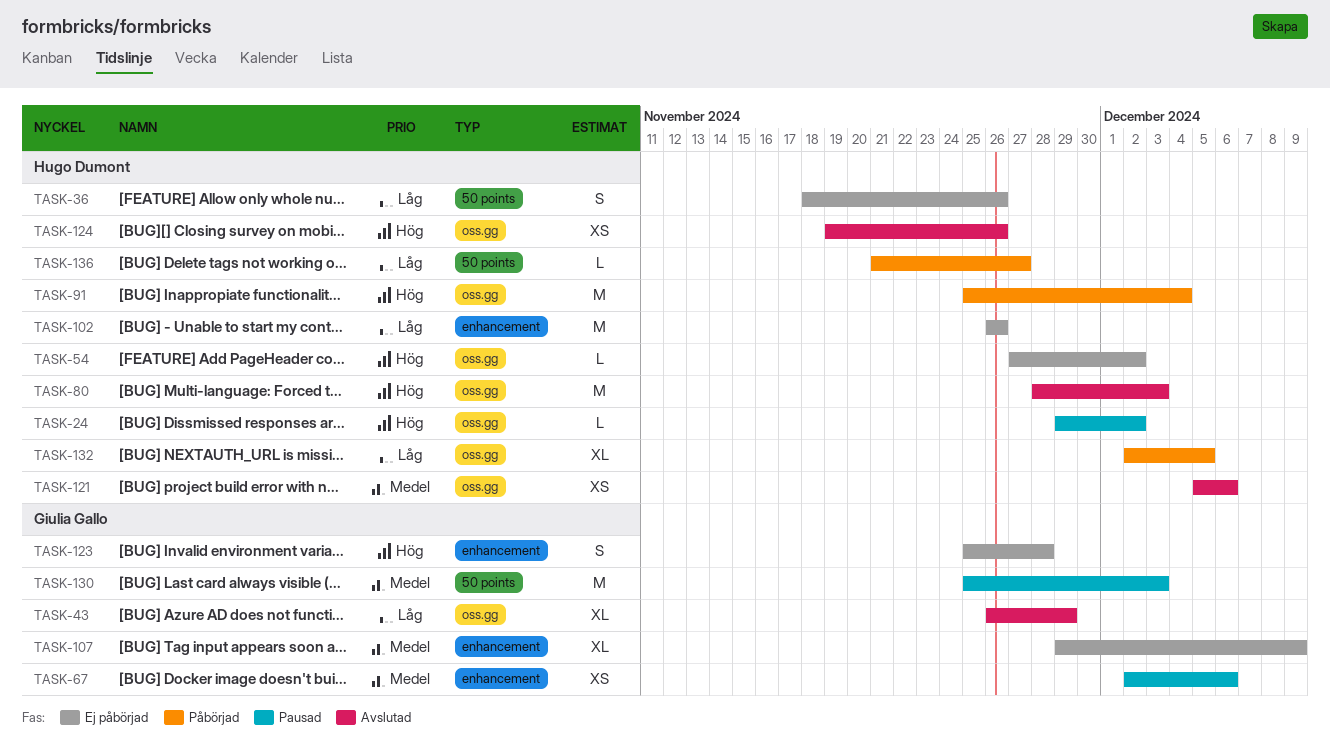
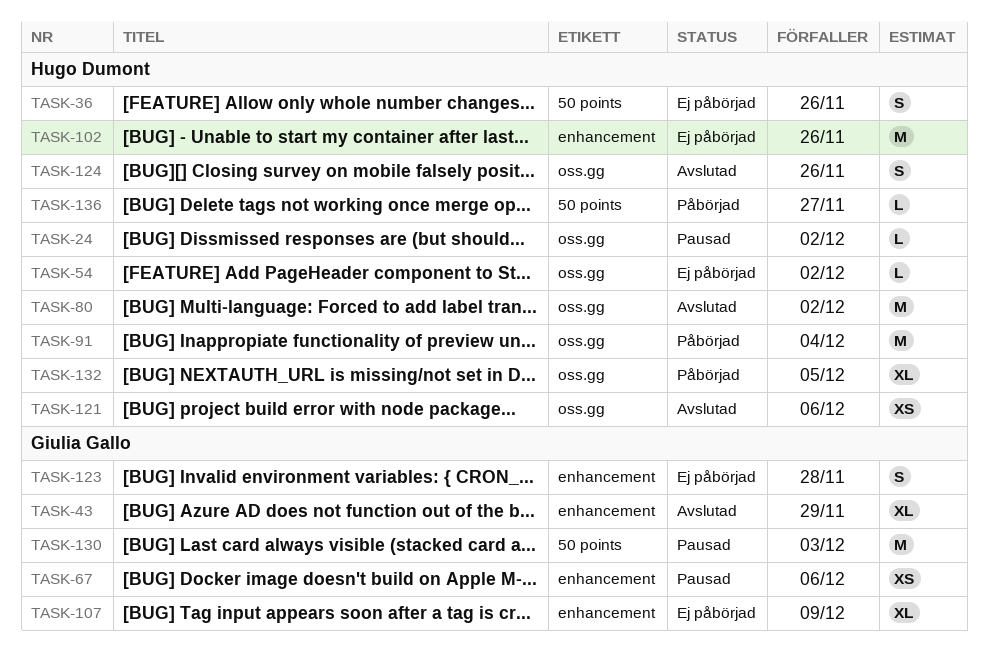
TASK-43, label: oss.gg -> enhancement
TASK-80, due: Dec 3 -> Dec 2
TASK-124, estimate: XS -> S

